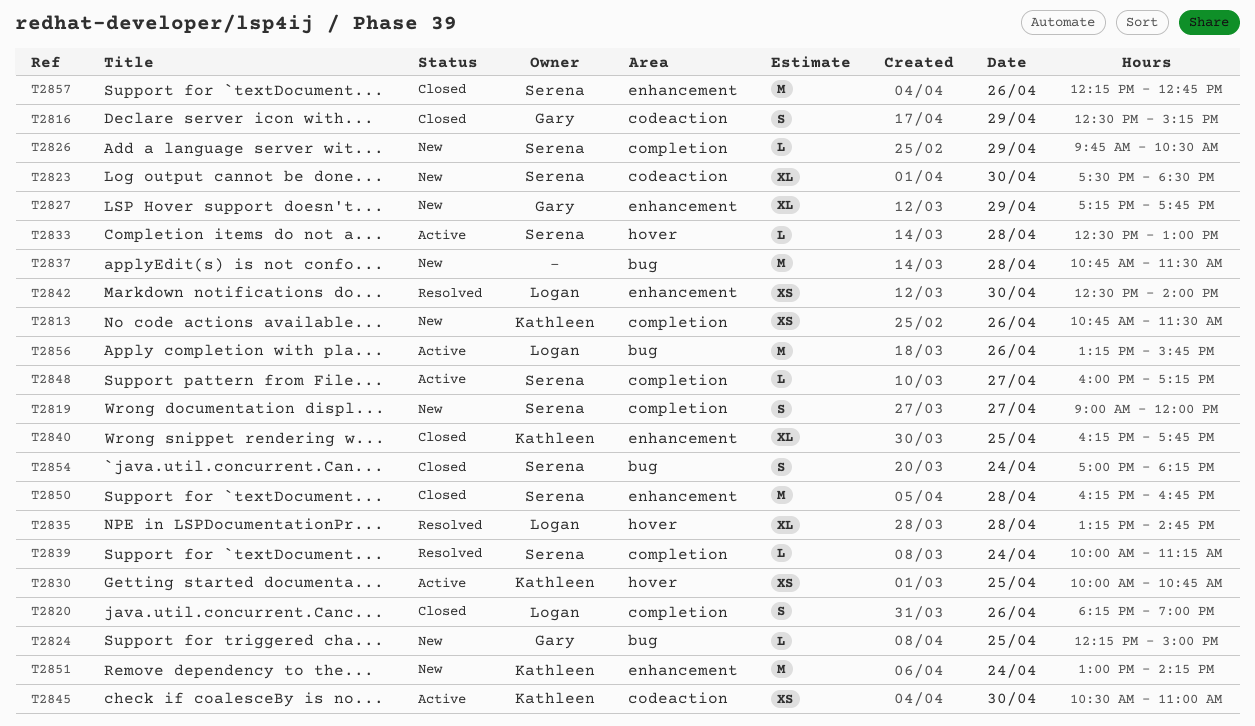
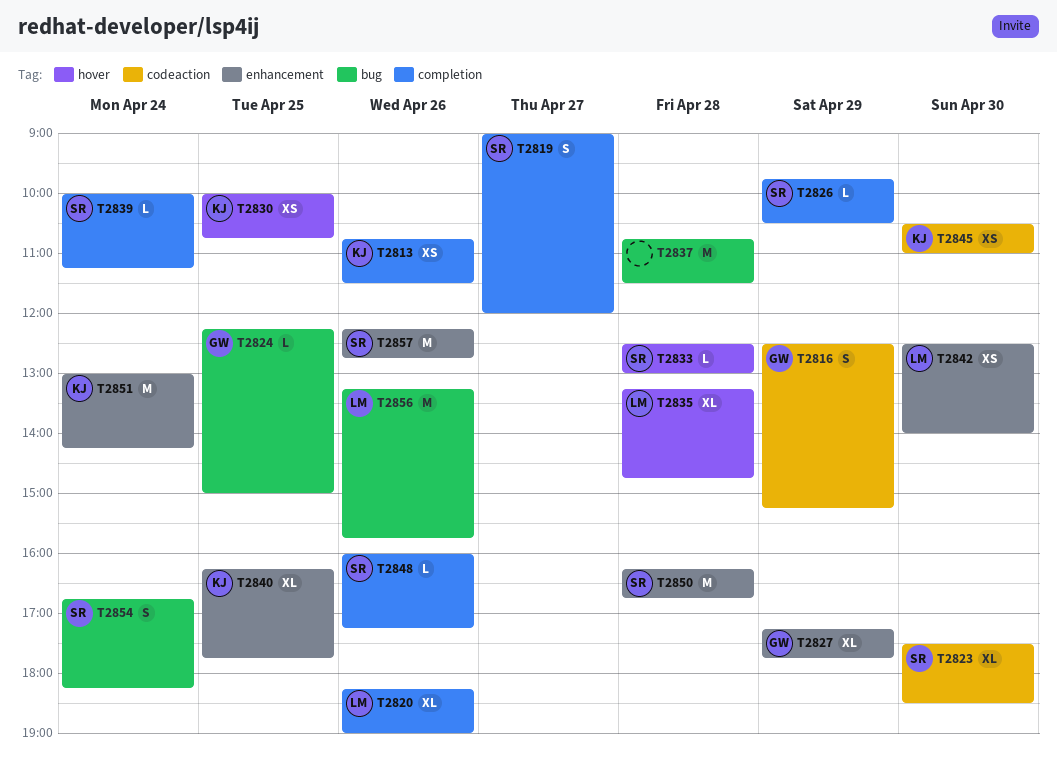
T2820, estimate: S -> XL
T2848, day: Apr 27 -> Apr 26
T2854, begins: 17:00 -> 16:45

